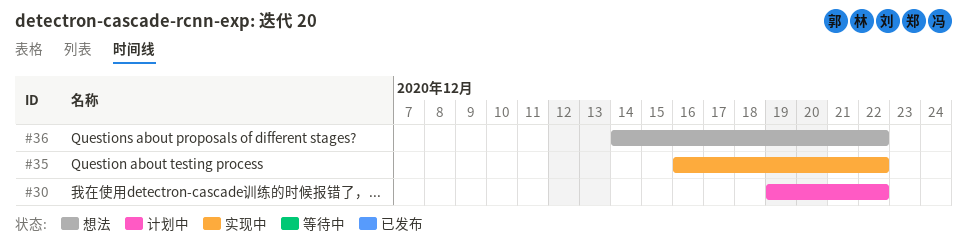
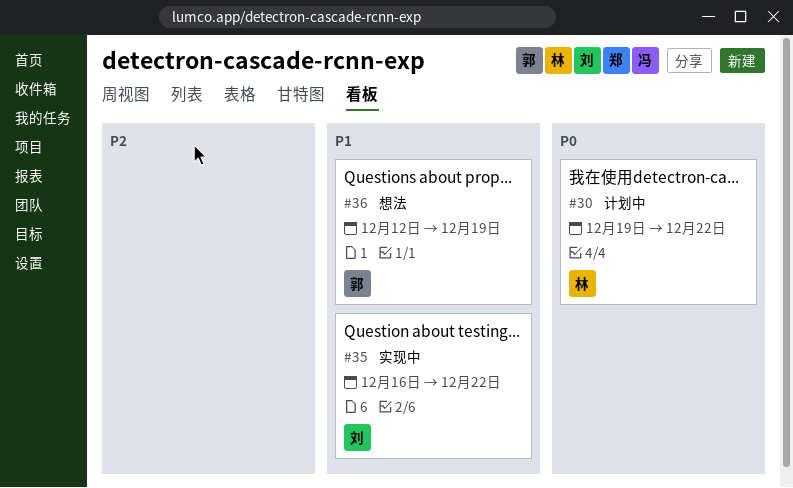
#36, start: Dec 14 -> Dec 12
#36, due: Dec 22 -> Dec 19

